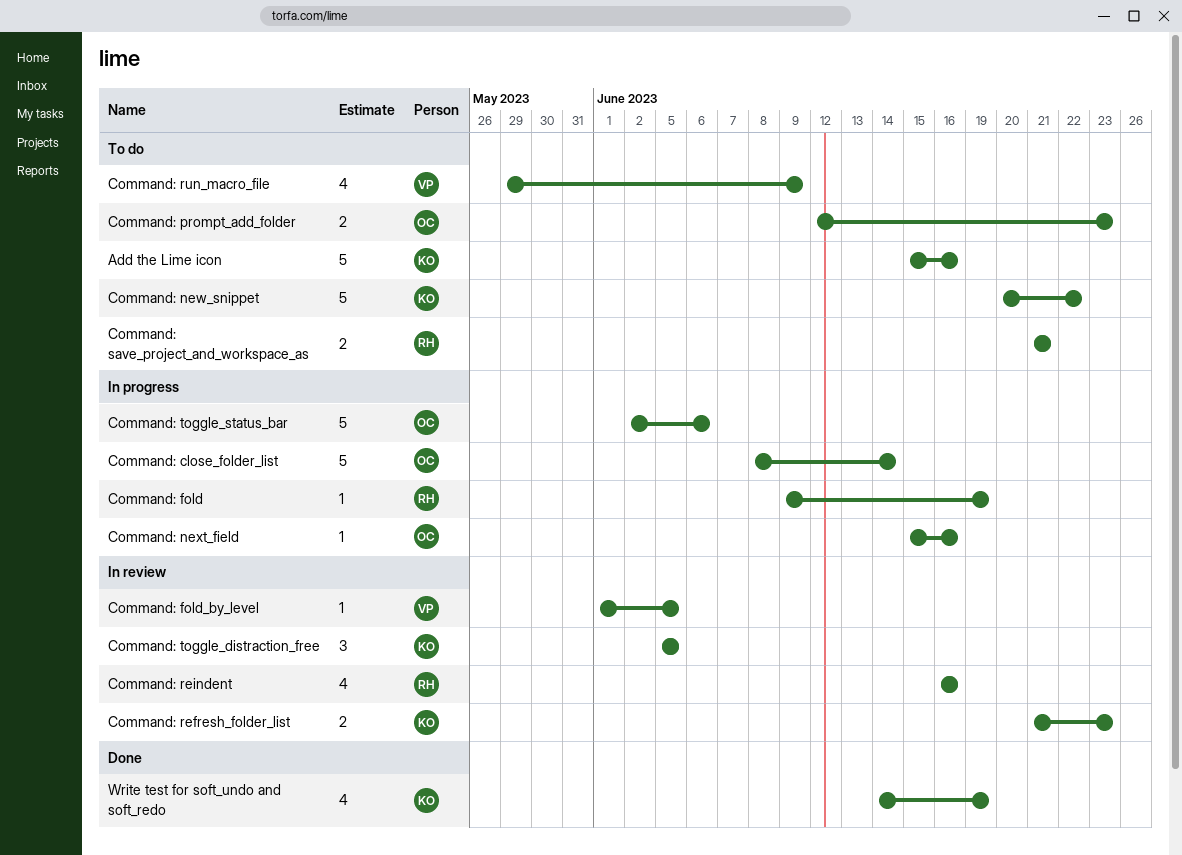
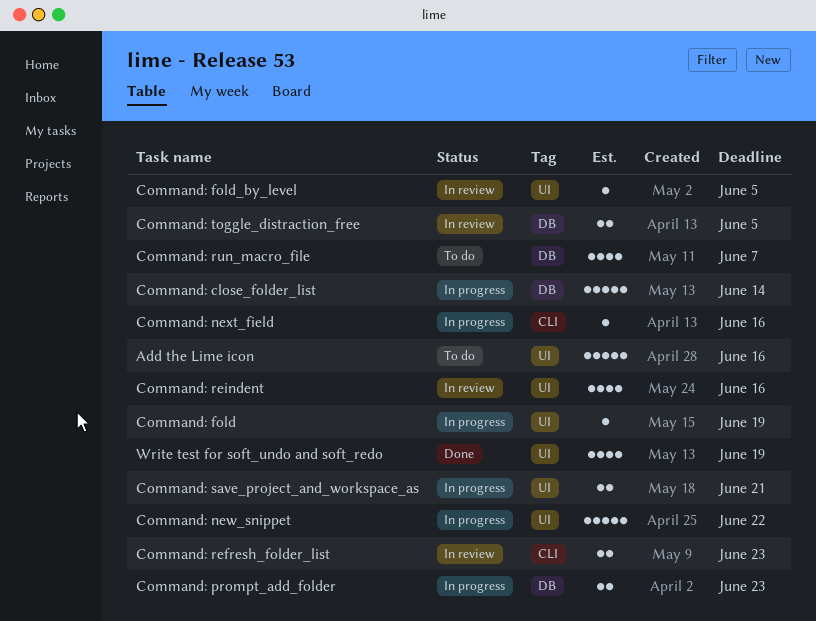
Command: new_snippet, status: To do -> In progress
Command: prompt_add_folder, status: To do -> In progress
Command: run_macro_file, due: Jun 9 -> Jun 7
Command: save_project_and_workspace_as, status: To do -> In progress
Command: toggle_distraction_free, estimate: 3 -> 2
Command: toggle_status_bar: present -> none

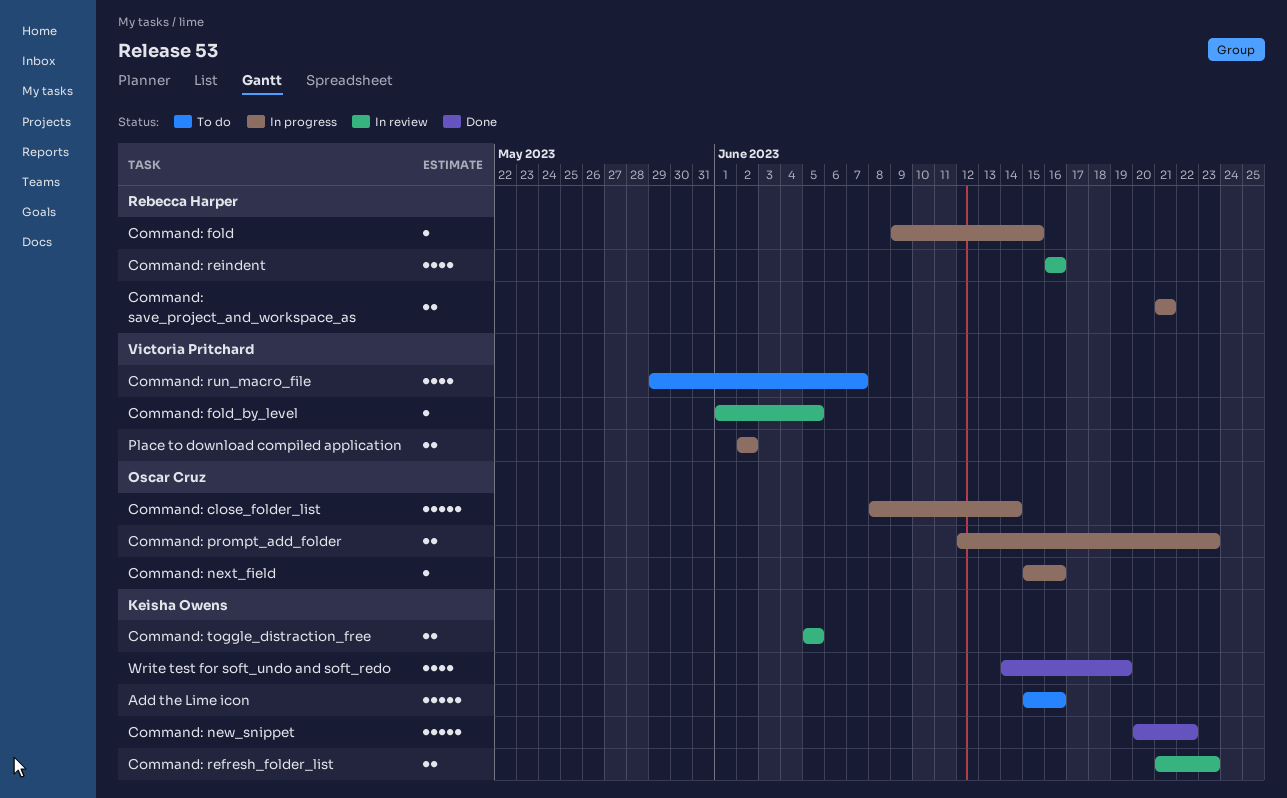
Command: fold, due: Jun 19 -> Jun 15
Command: new_snippet, status: In progress -> Done
Place to download compiled application: none -> present

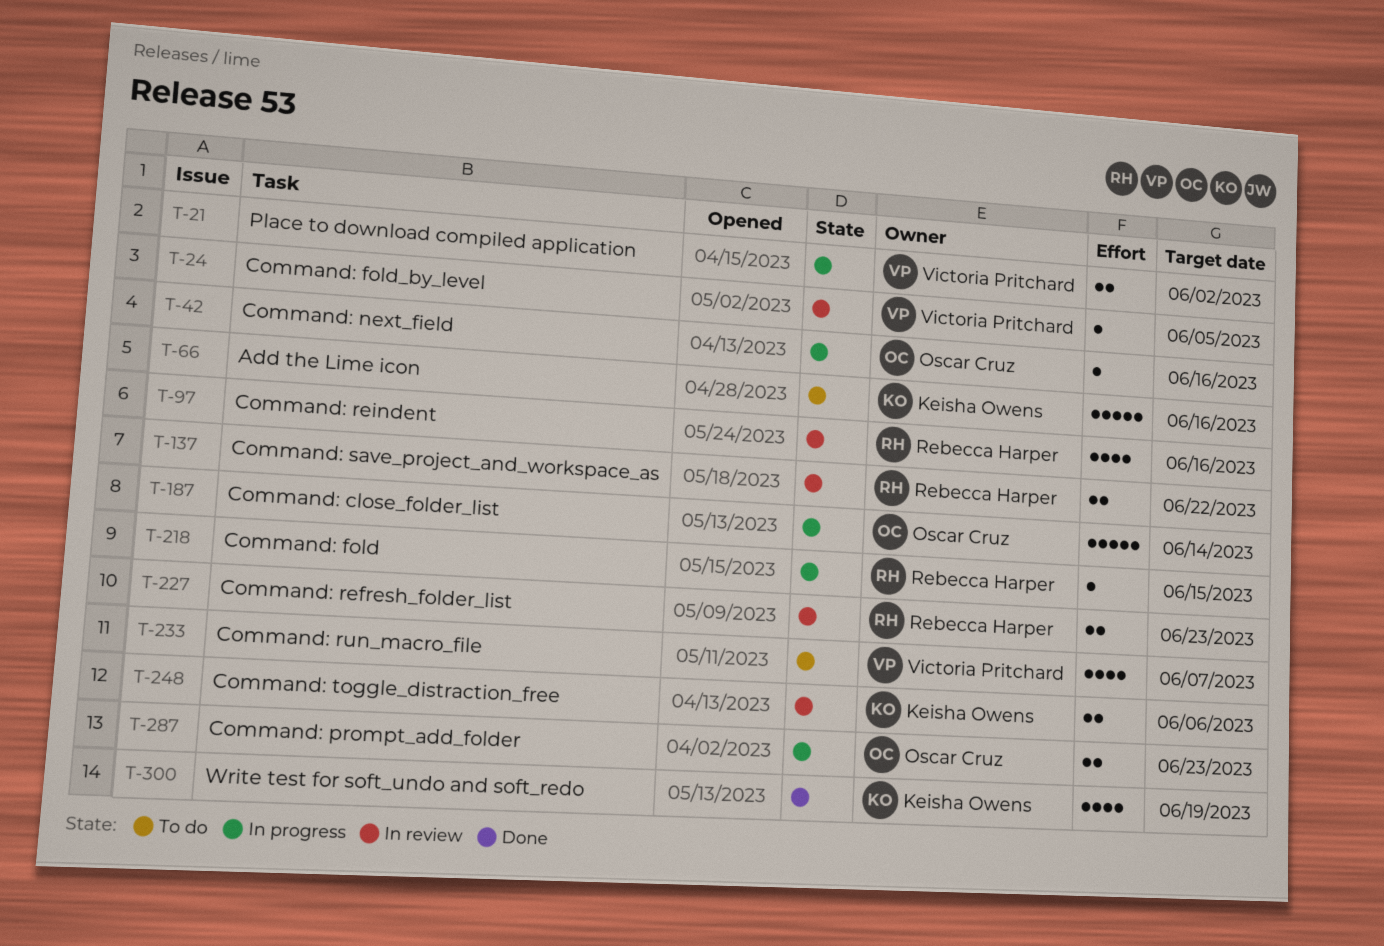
Command: new_snippet: present -> none
Command: refresh_folder_list, owner: Keisha Owens -> Rebecca Harper
Command: save_project_and_workspace_as, status: In progress -> In review
Command: save_project_and_workspace_as, due: Jun 21 -> Jun 22
Command: toggle_distraction_free, due: Jun 5 -> Jun 6

